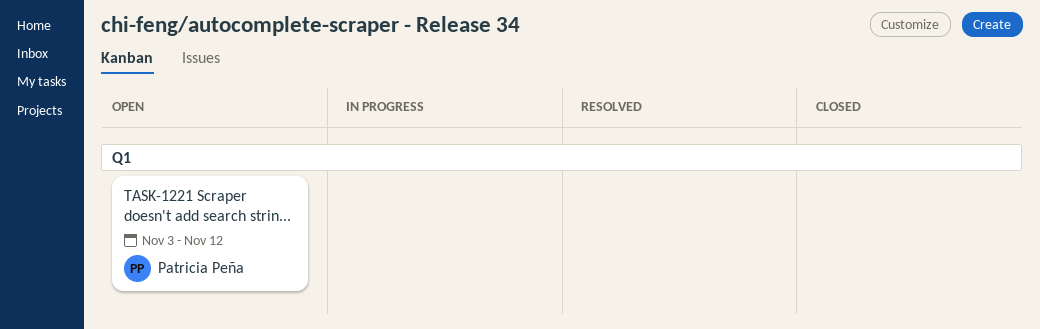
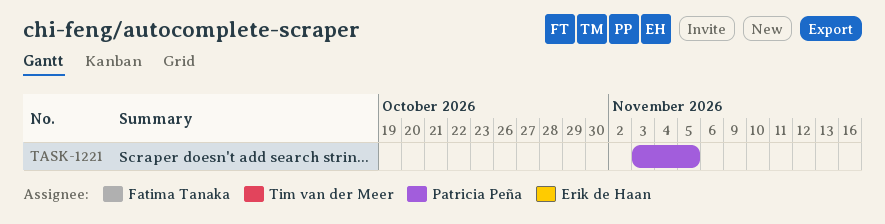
TASK-1221, due: Nov 12 -> Nov 5

